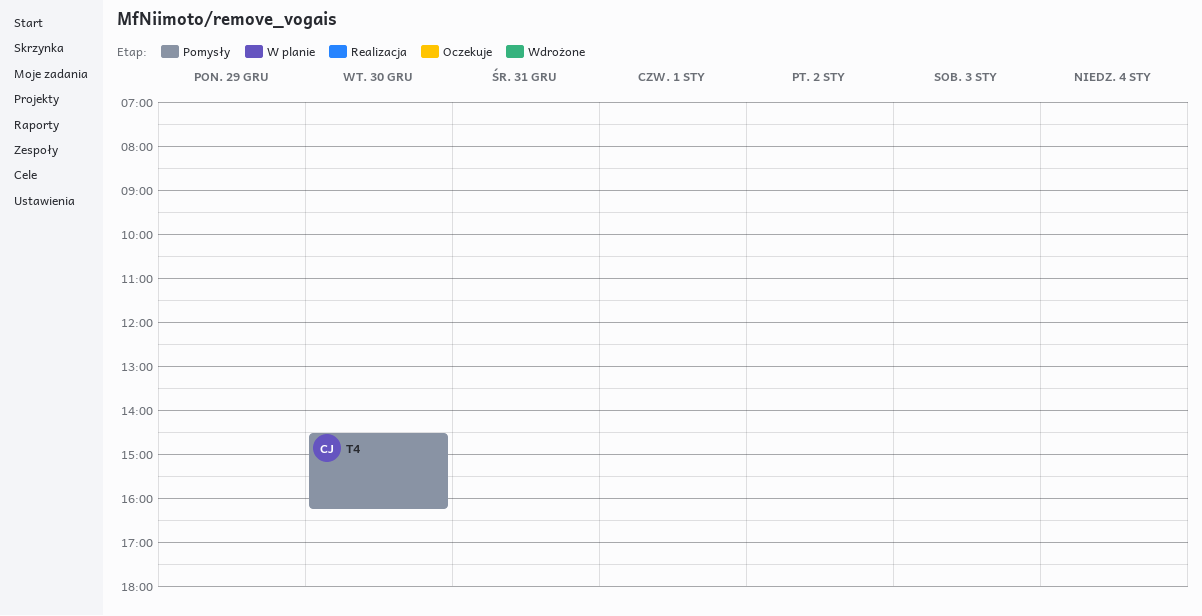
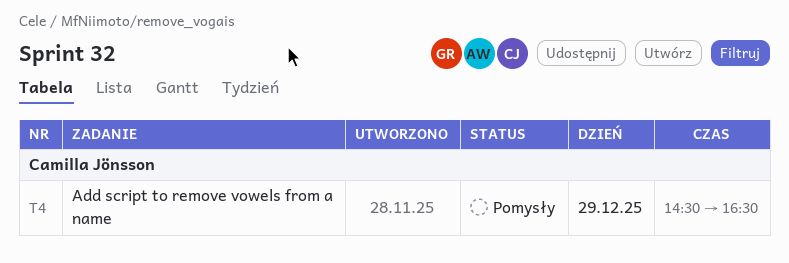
T4, day: Dec 30 -> Dec 29
T4, ends: 16:15 -> 16:30

